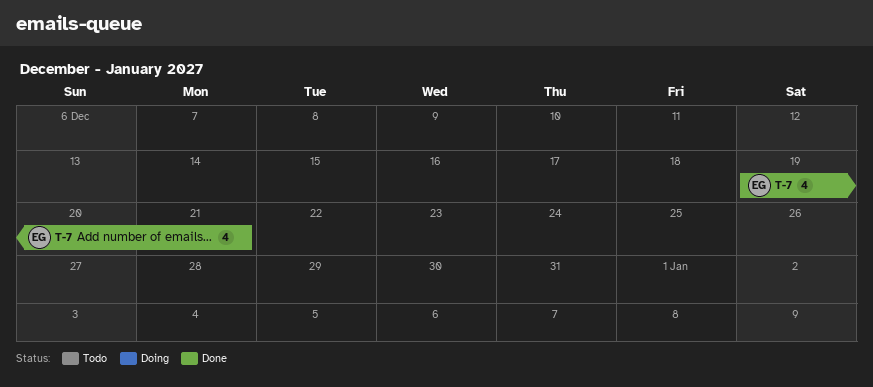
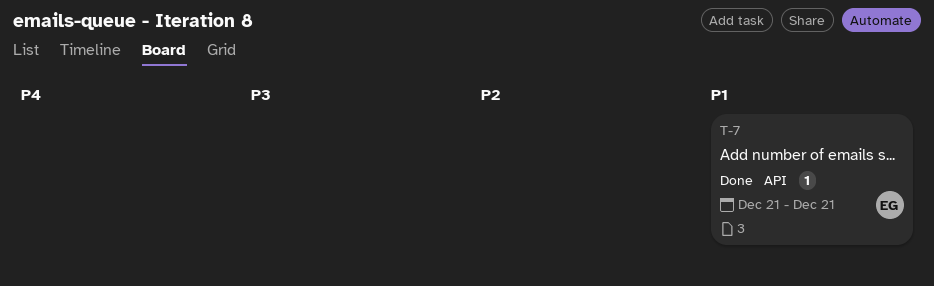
T-7, estimate: 4 -> 1
T-7, start: Dec 19 -> Dec 21

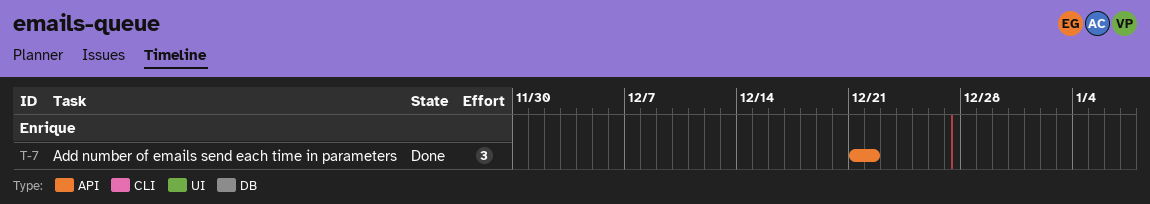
T-7, estimate: 1 -> 3
T-7, due: Dec 21 -> Dec 22

